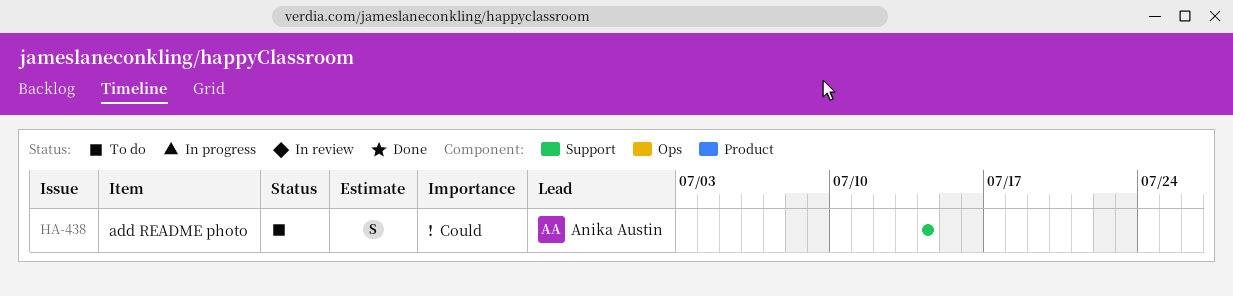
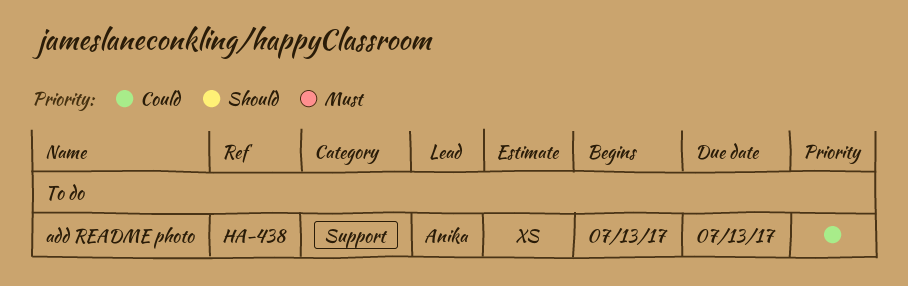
HA-438, estimate: S -> XS
HA-438, start: Jul 14 -> Jul 13
HA-438, due: Jul 14 -> Jul 13

